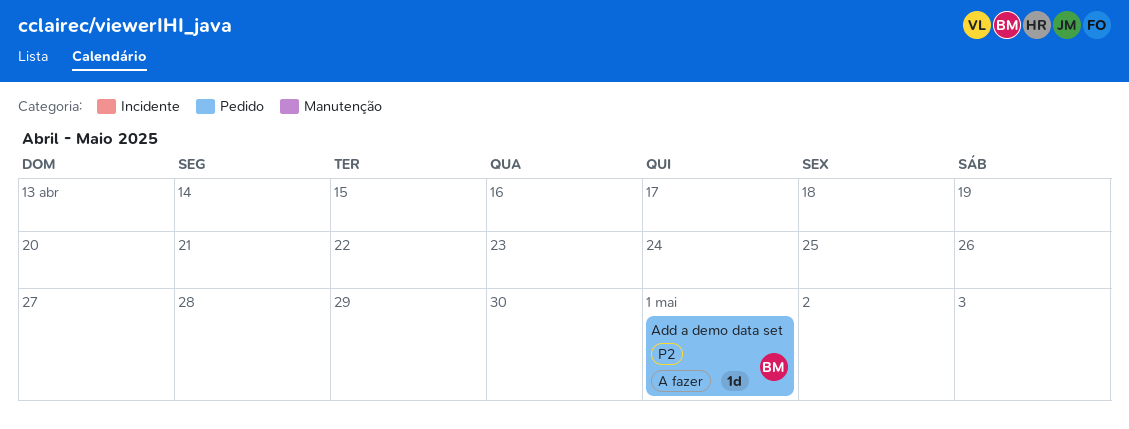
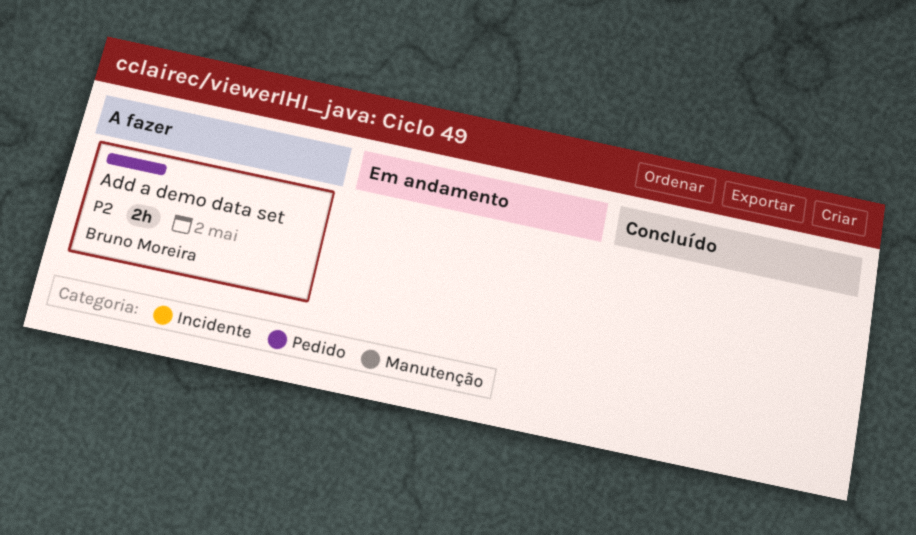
Add a demo data set, estimate: 1d -> 2h
Add a demo data set, due: May 1 -> May 2

